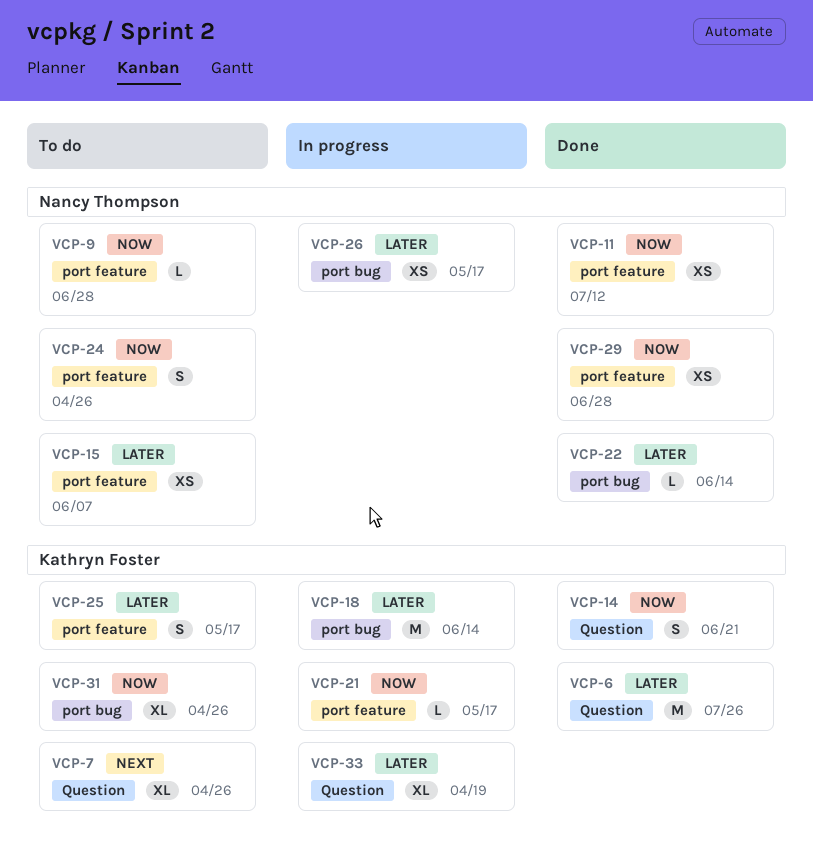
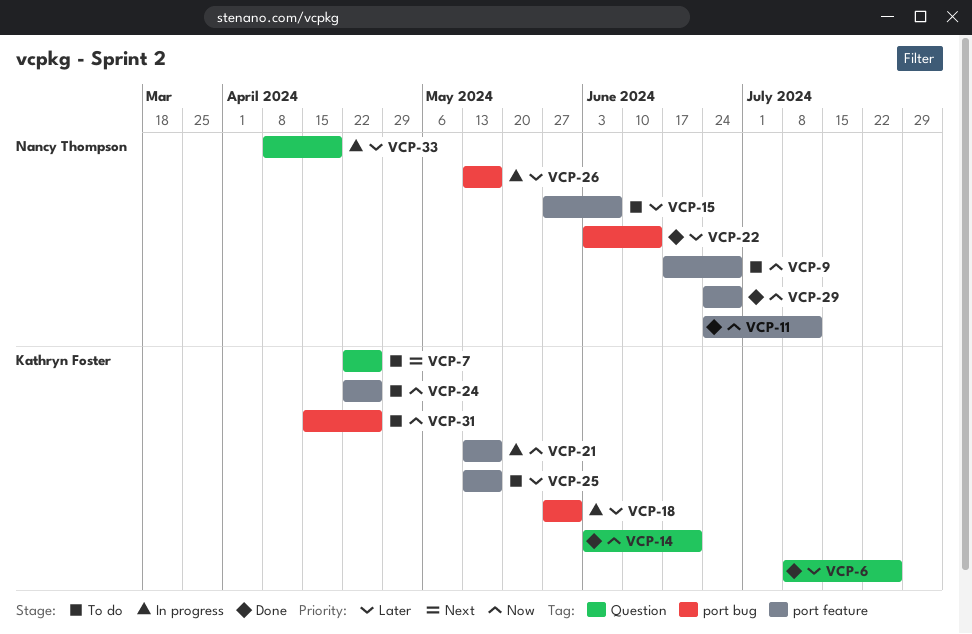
VCP-18, due: Jun 14 -> May 31
VCP-24, owner: Nancy Thompson -> Kathryn Foster
VCP-33, owner: Kathryn Foster -> Nancy Thompson

